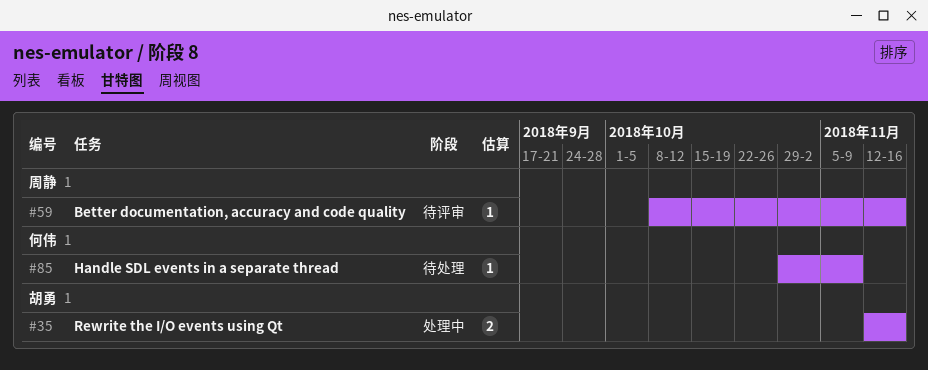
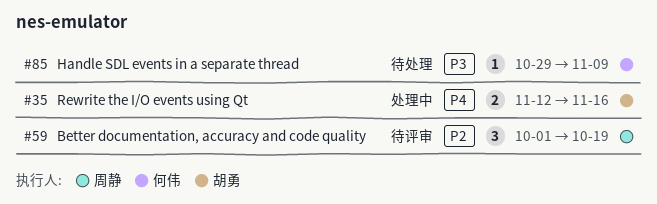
#59, estimate: 1 -> 3
#59, start: Oct 8 -> Oct 1
#59, due: Nov 16 -> Oct 19

